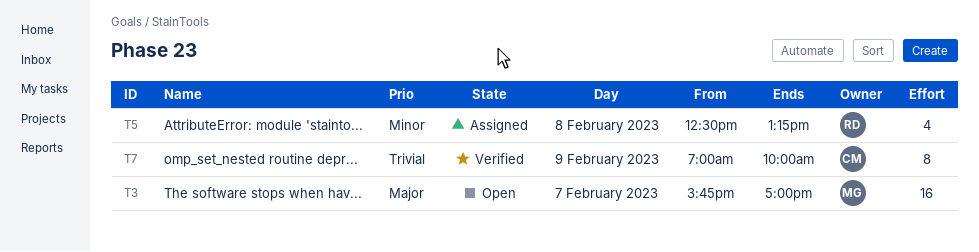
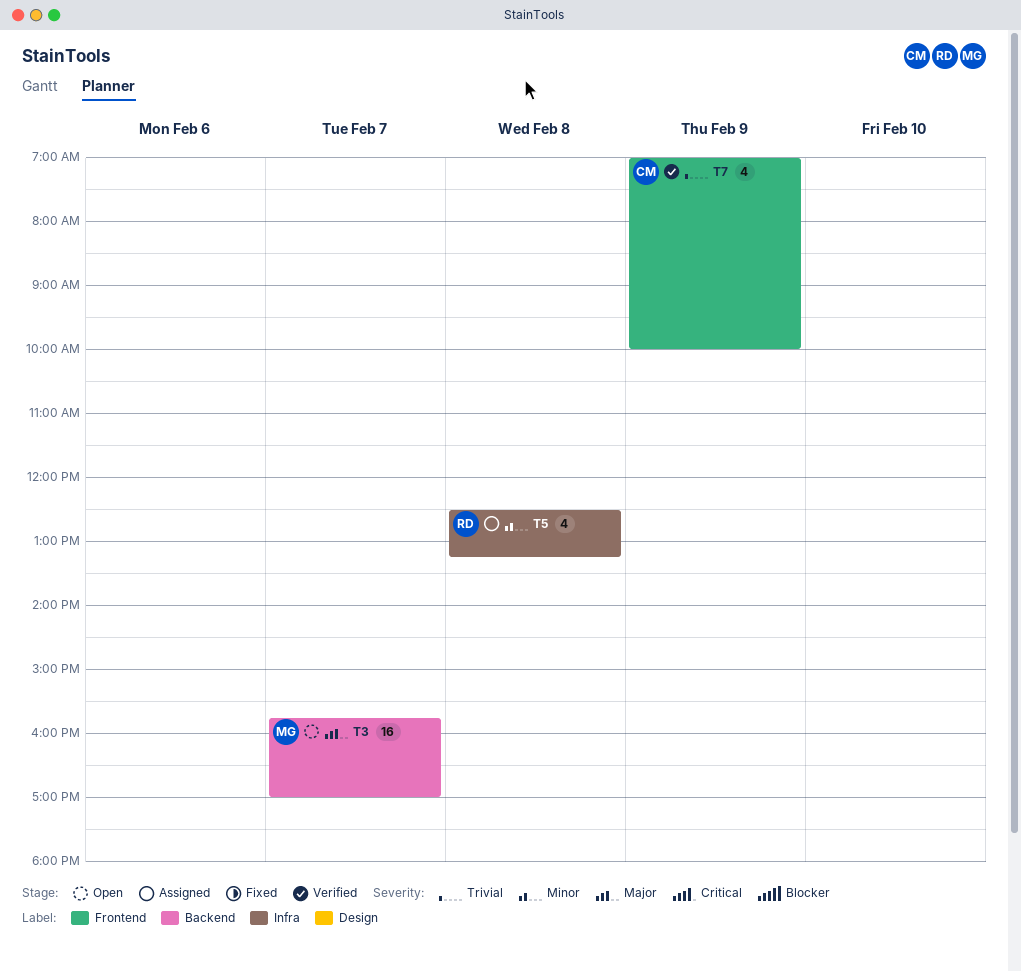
T7, estimate: 8 -> 4

